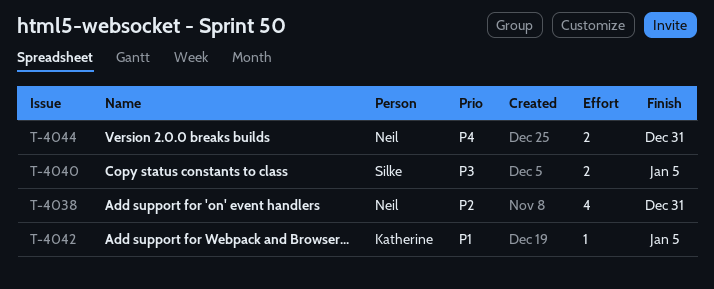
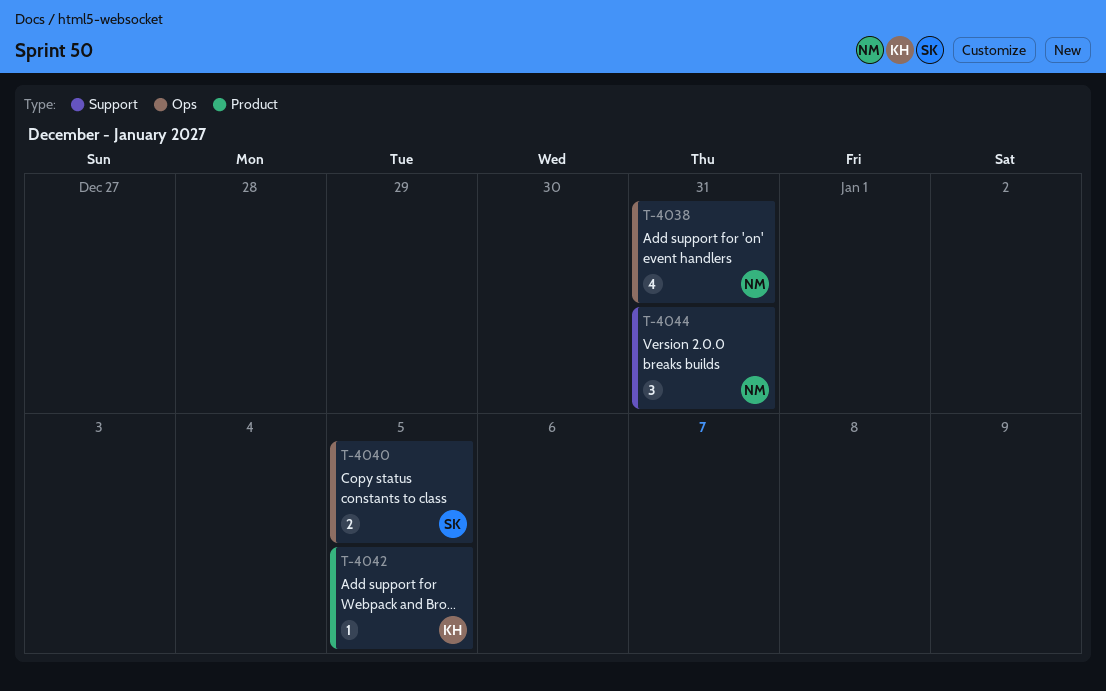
T-4044, estimate: 2 -> 3

